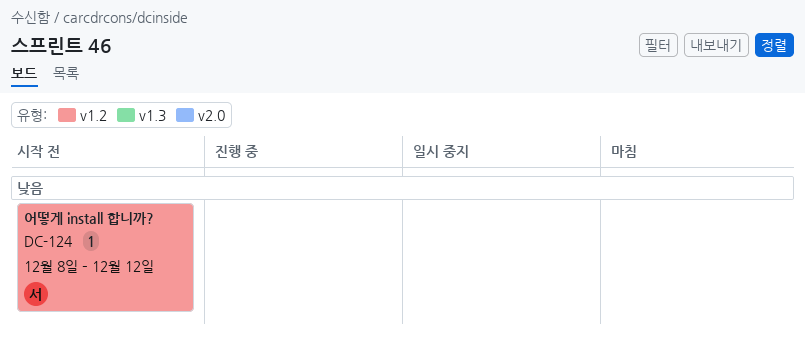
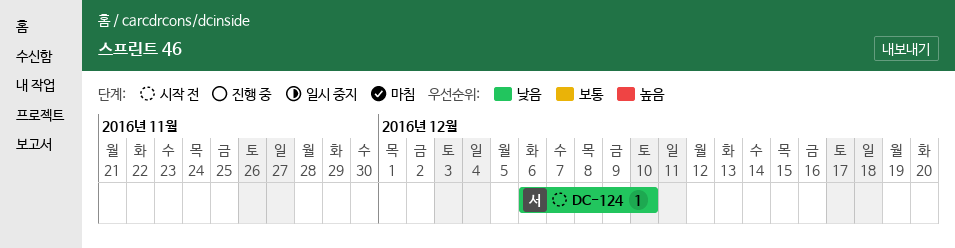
DC-124, start: Dec 8 -> Dec 6
DC-124, due: Dec 12 -> Dec 10

